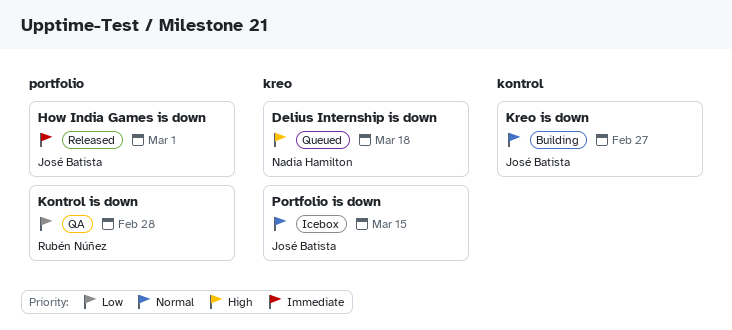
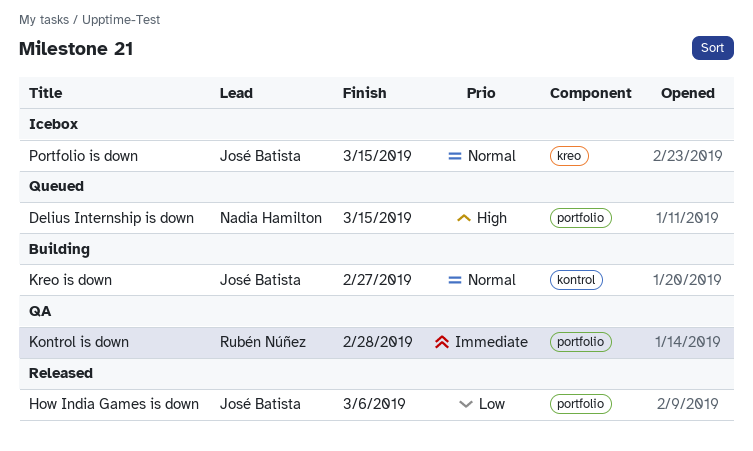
Delius Internship is down, label: kreo -> portfolio
Delius Internship is down, due: Mar 18 -> Mar 15
How India Games is down, priority: Immediate -> Low
How India Games is down, due: Mar 1 -> Mar 6
Kontrol is down, priority: Low -> Immediate

